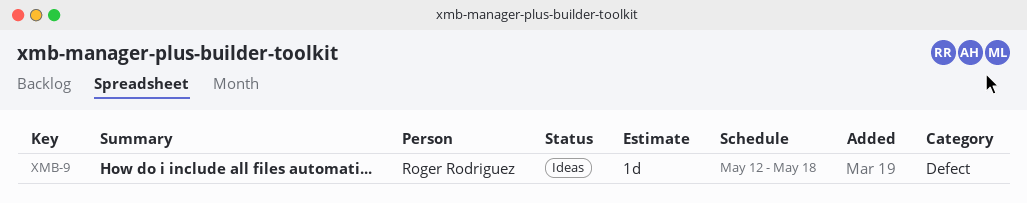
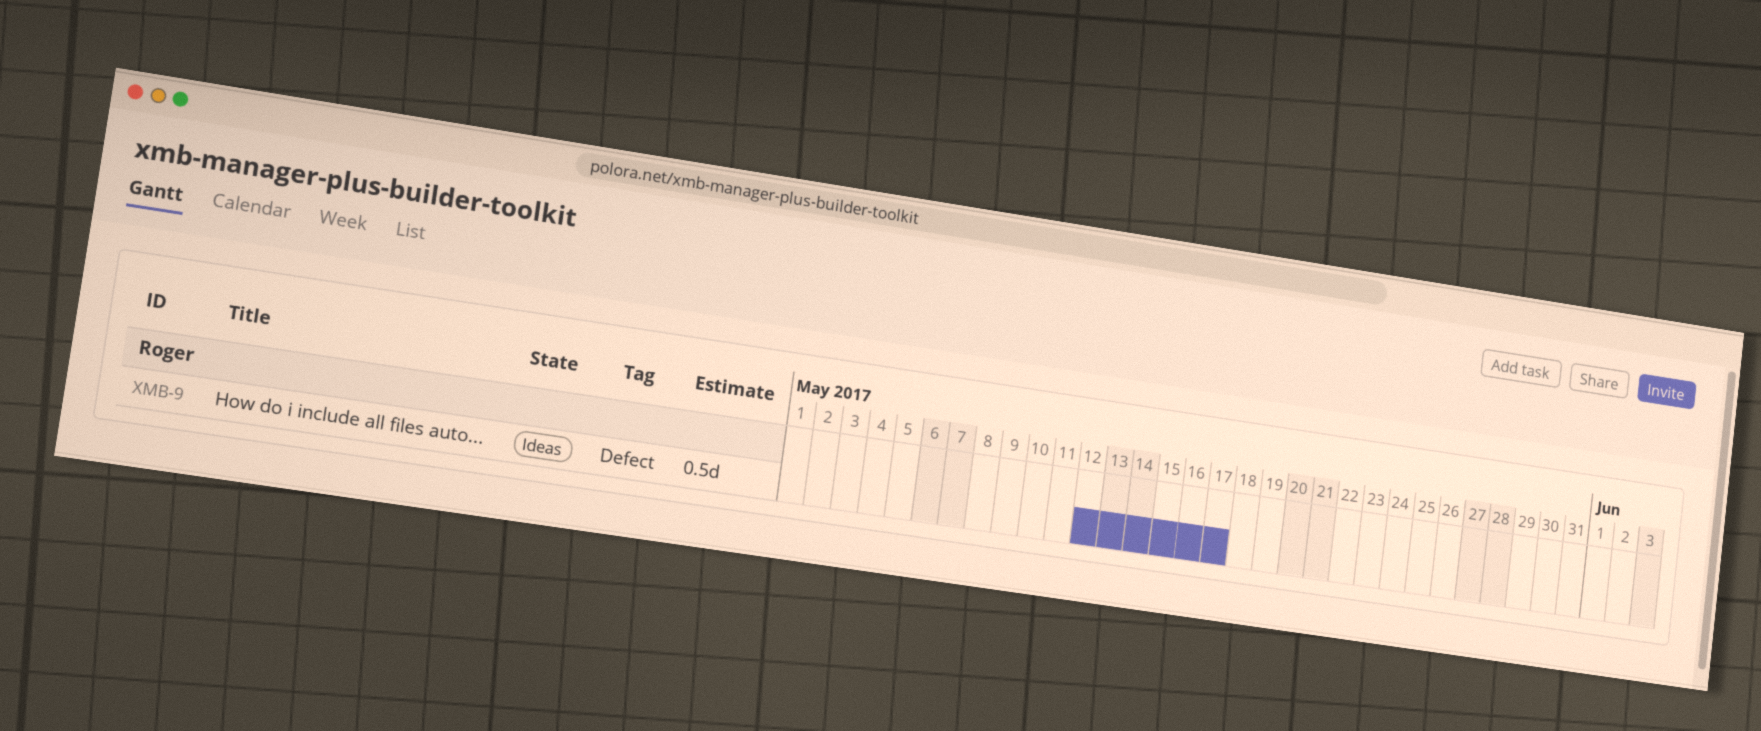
XMB-9, estimate: 1d -> 0.5d
XMB-9, due: May 18 -> May 17

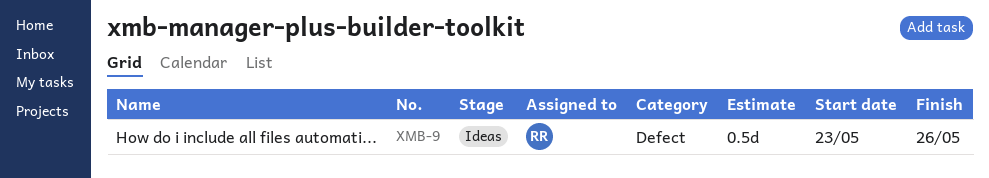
XMB-9, start: May 12 -> May 23
XMB-9, due: May 17 -> May 26

